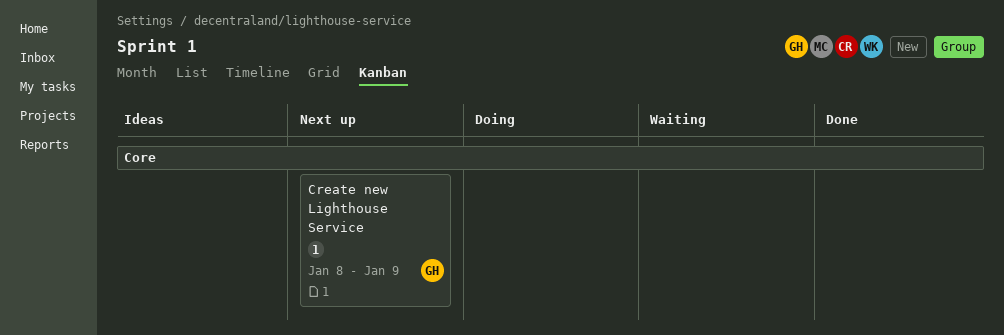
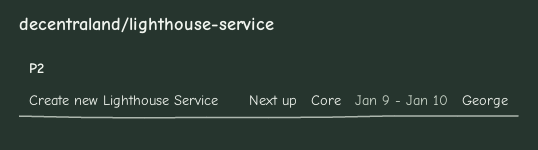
Create new Lighthouse Service, start: Jan 8 -> Jan 9
Create new Lighthouse Service, due: Jan 9 -> Jan 10

